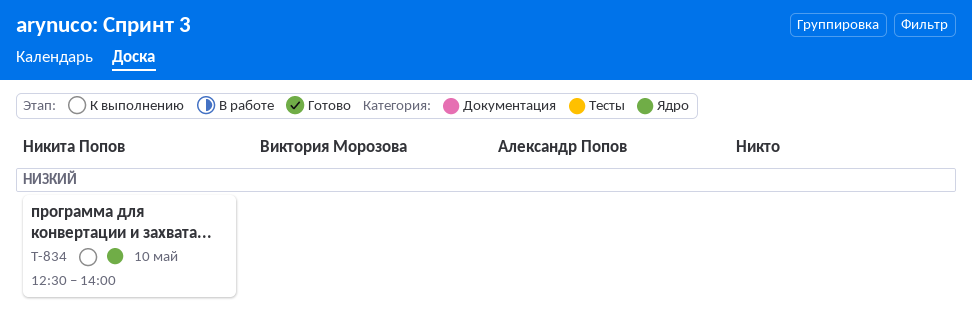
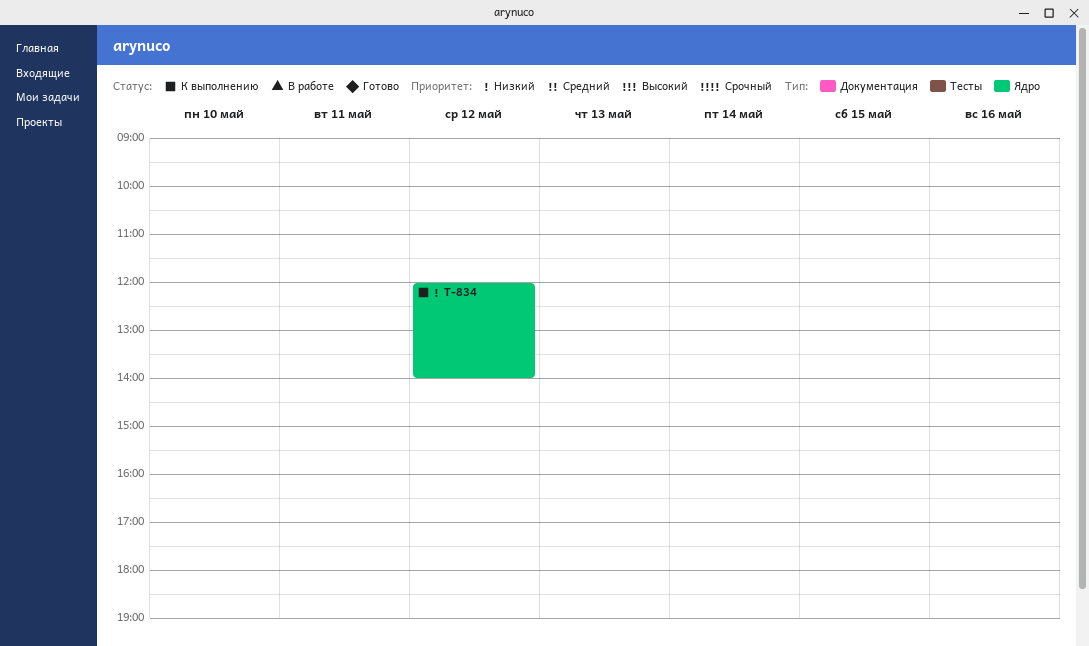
T-834, day: May 10 -> May 12
T-834, begins: 12:30 -> 12:00

